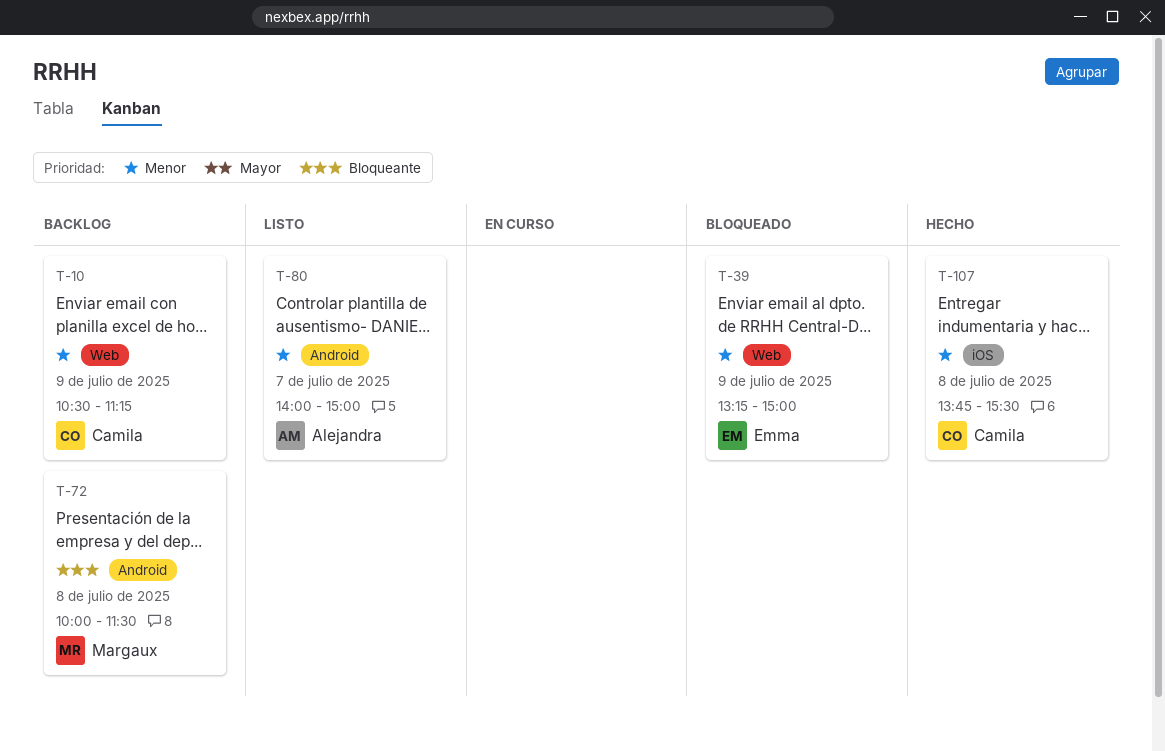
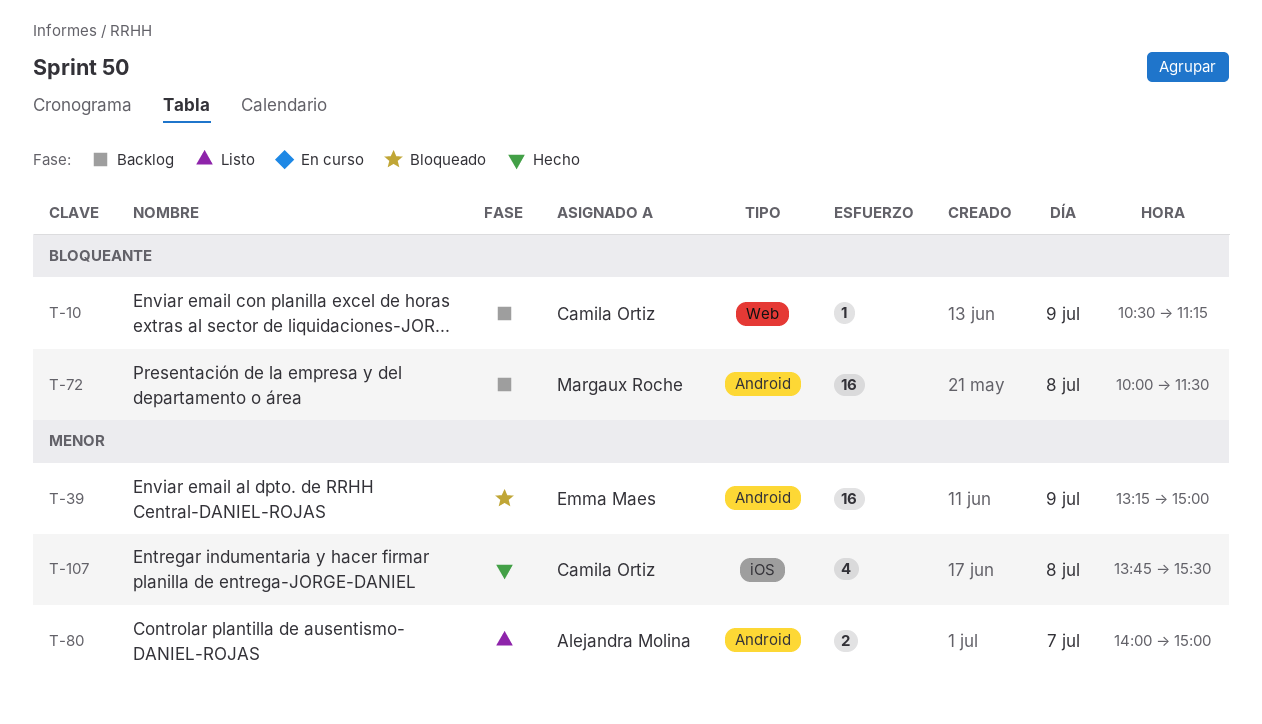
T-10, priority: Menor -> Bloqueante
T-39, label: Web -> Android

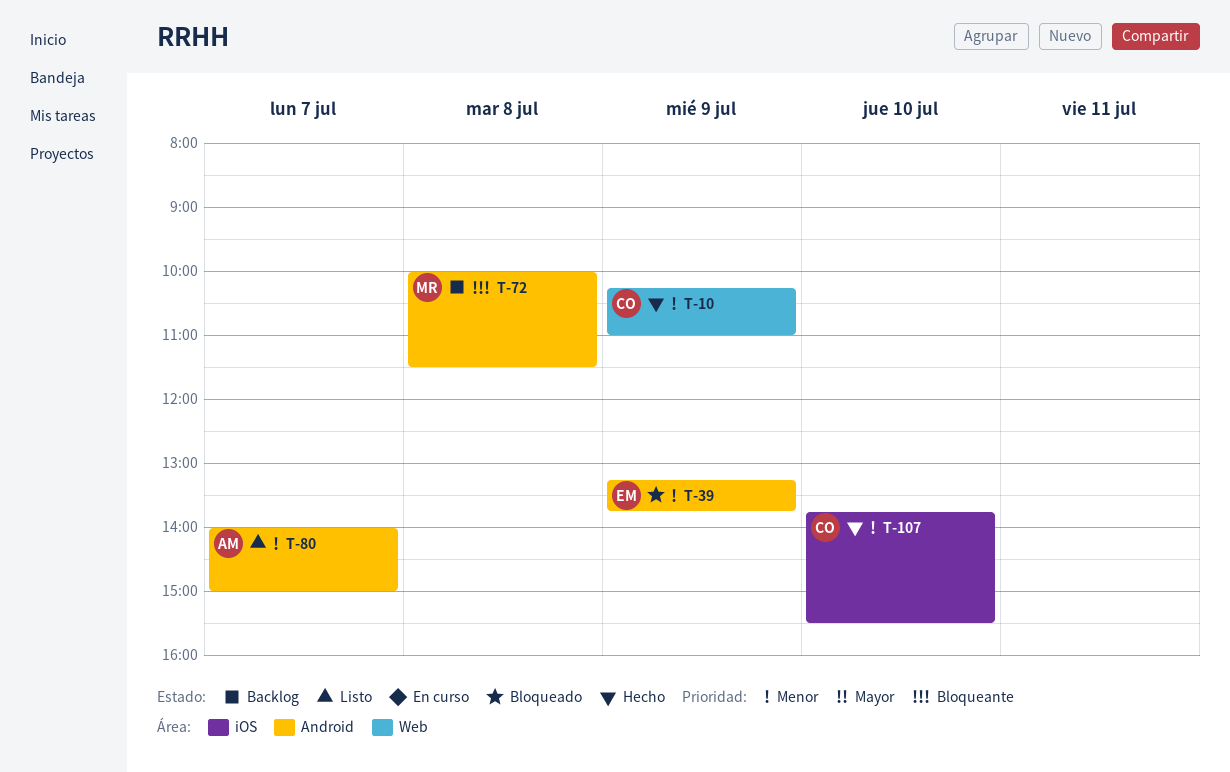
T-10, status: Backlog -> Hecho
T-10, priority: Bloqueante -> Menor
T-10, begins: 10:30 -> 10:15
T-10, ends: 11:15 -> 11:00
T-39, ends: 15:00 -> 13:45
T-107, day: Jul 8 -> Jul 10

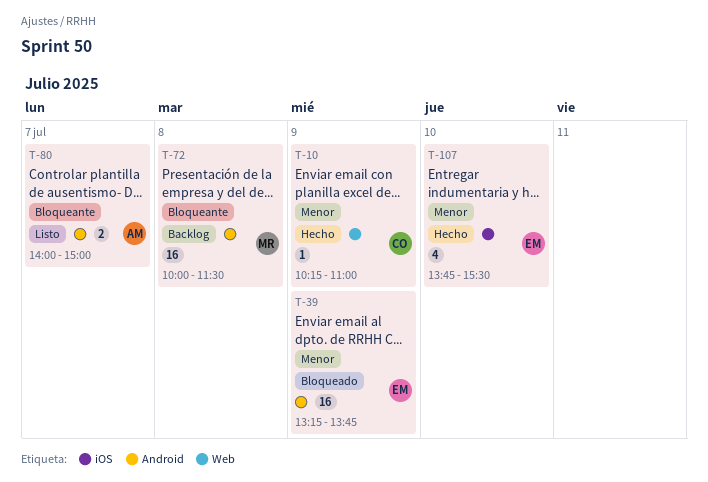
T-80, priority: Menor -> Bloqueante
T-107, owner: CO -> EM

